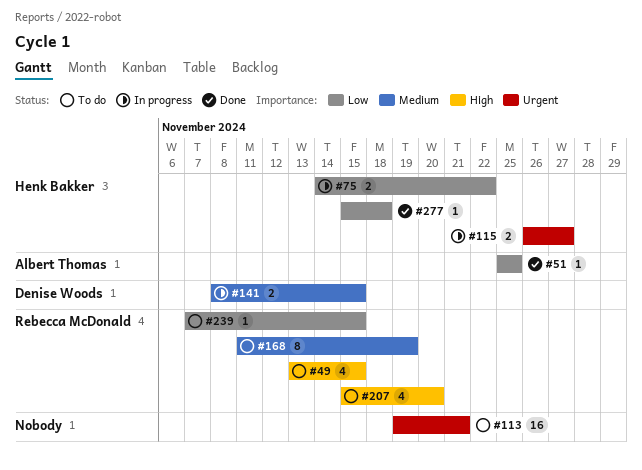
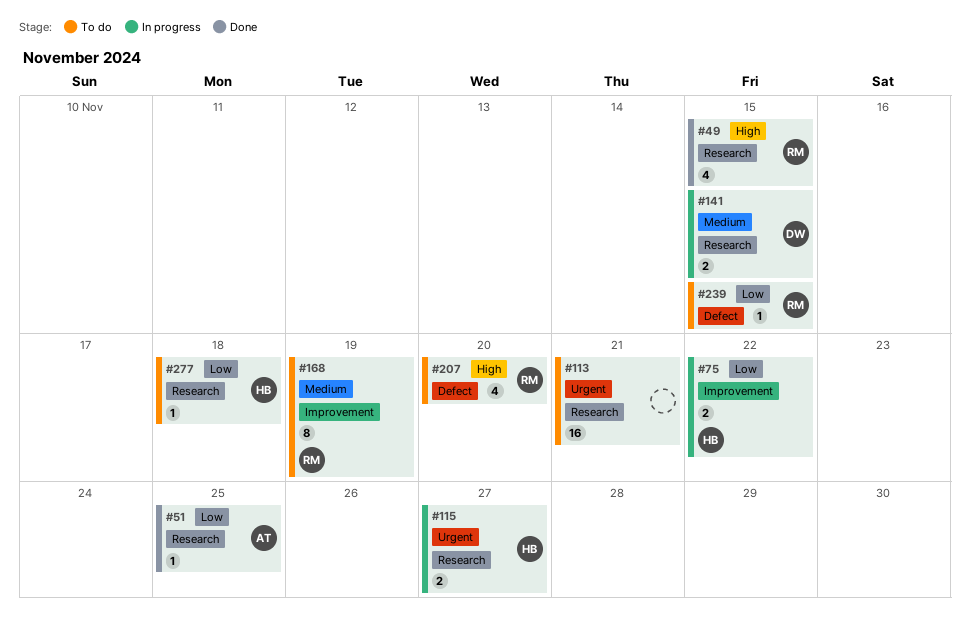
#49, status: To do -> Done
#277, status: Done -> To do

